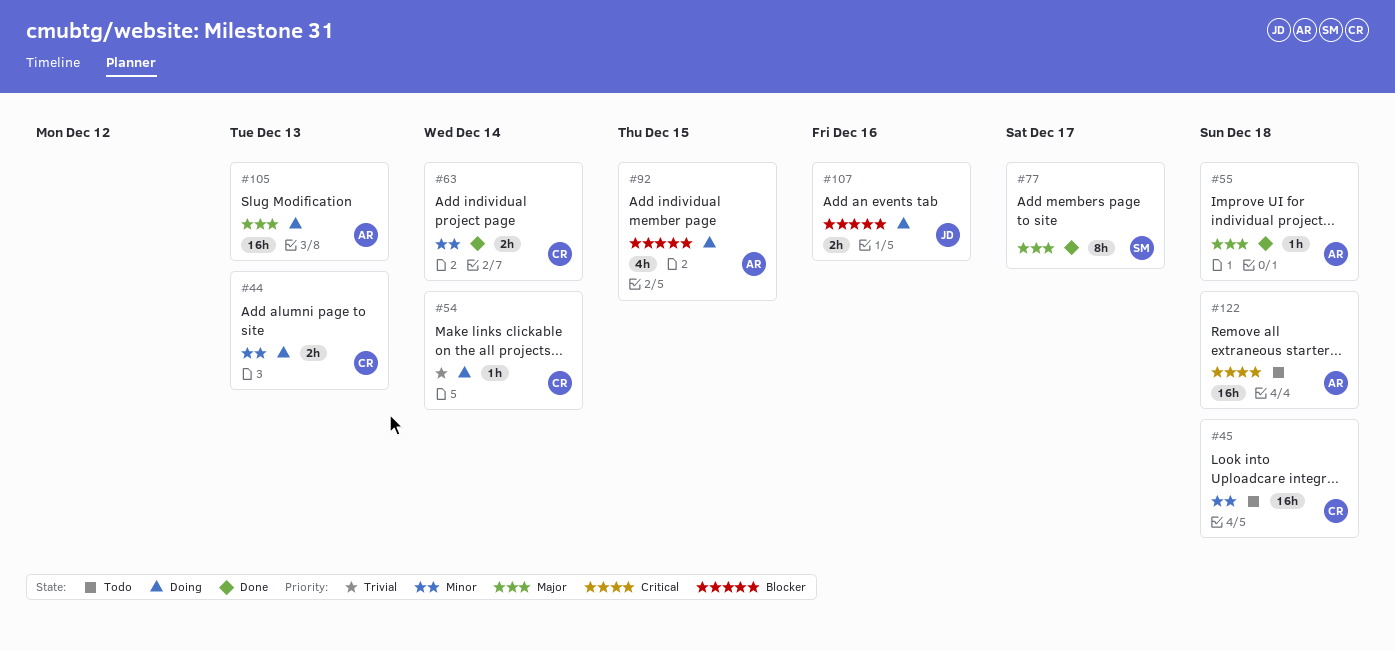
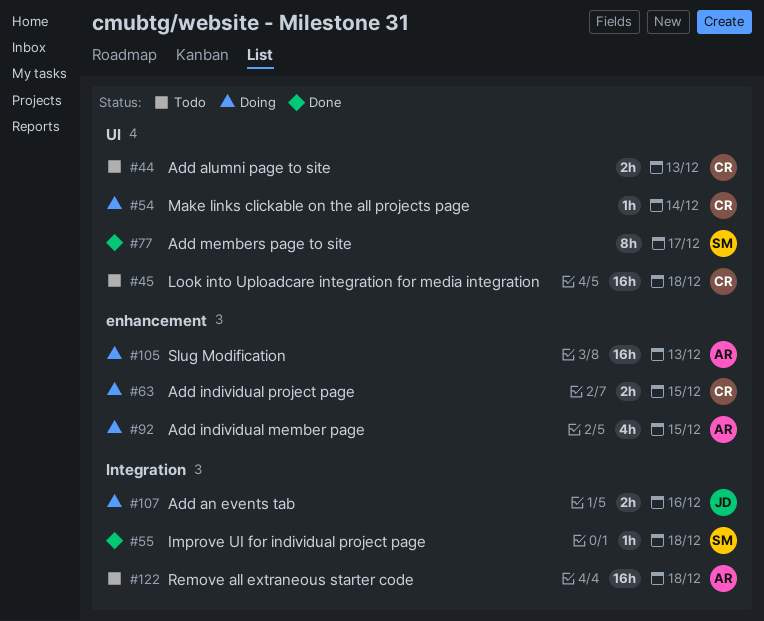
#44, status: Doing -> Todo
#55, owner: AR -> SM
#63, status: Done -> Doing
#63, due: Dec 14 -> Dec 15

